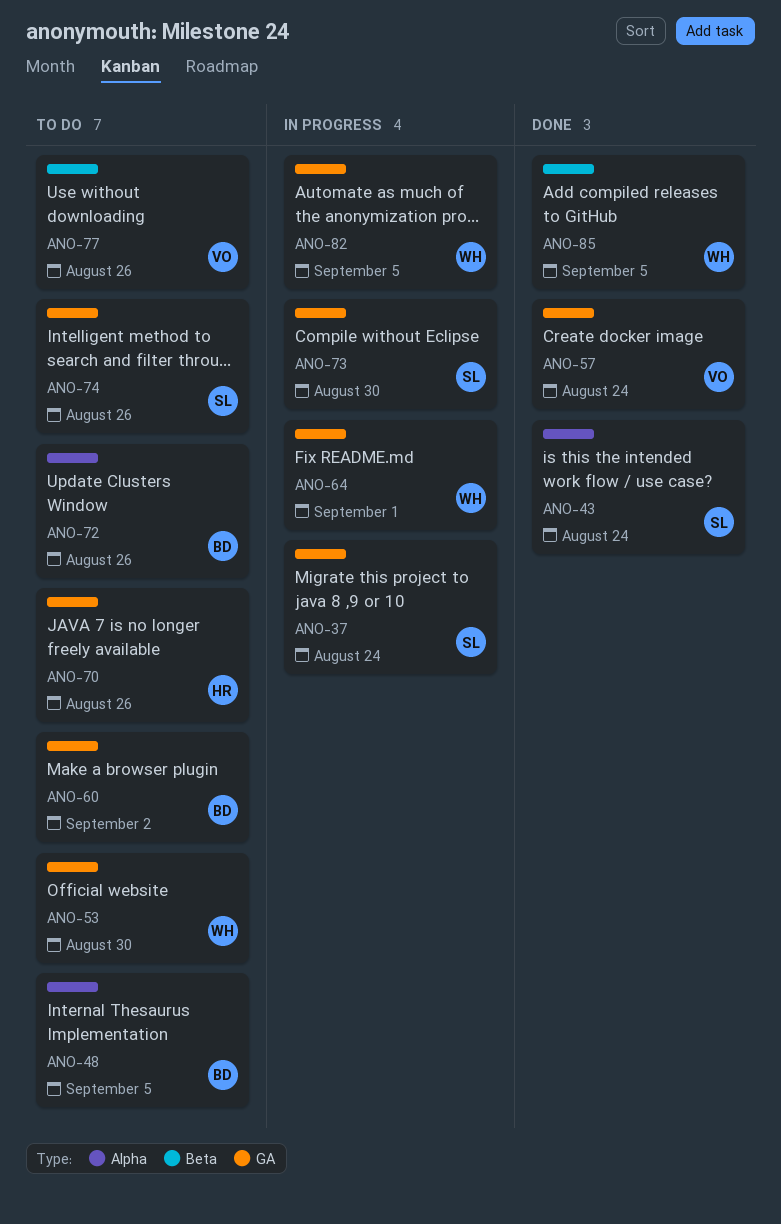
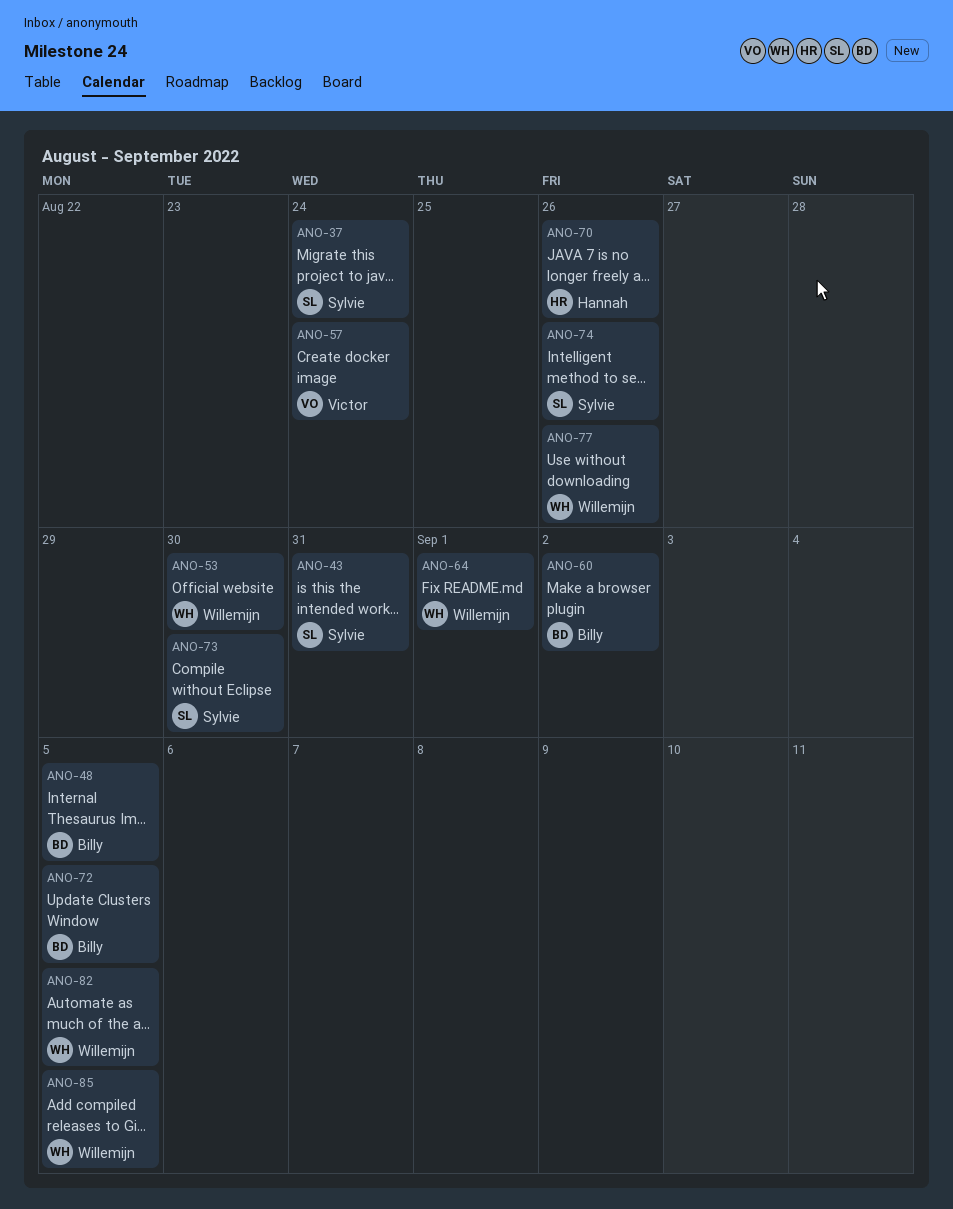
ANO-43, due: Aug 24 -> Aug 31
ANO-72, due: Aug 26 -> Sep 5
ANO-77, owner: Victor -> Willemijn

